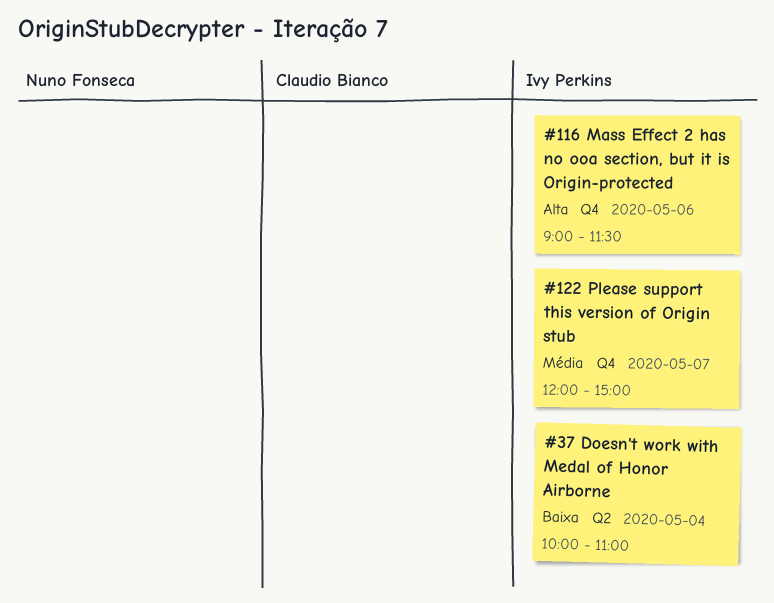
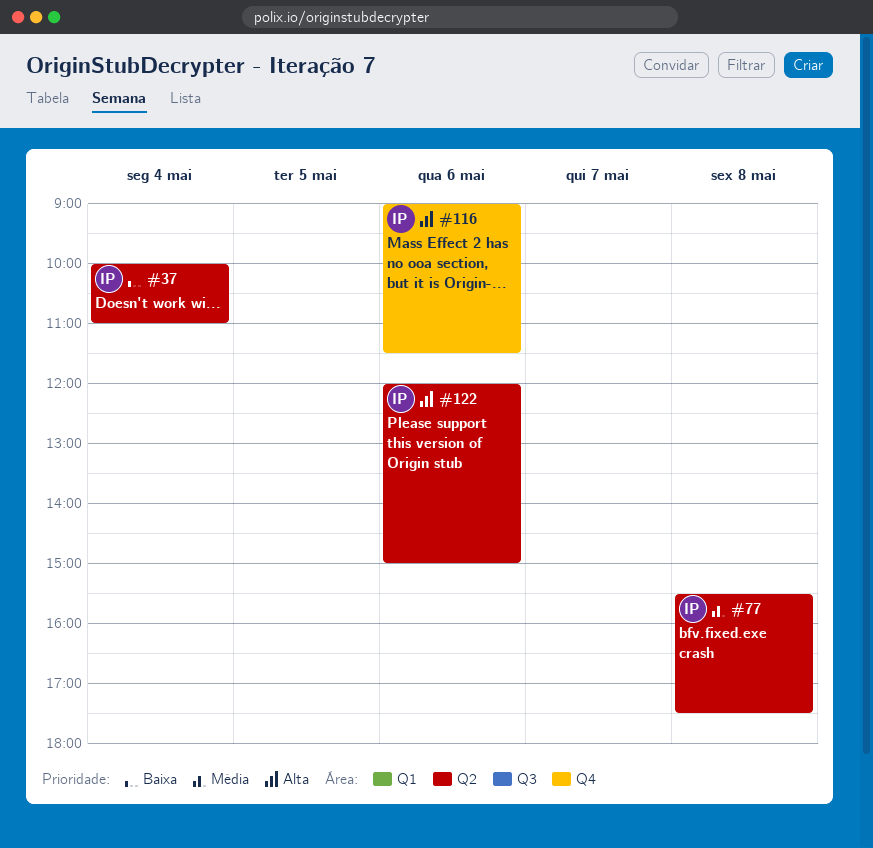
#77: none -> present
#122, priority: Média -> Alta
#122, label: Q4 -> Q2
#122, day: May 7 -> May 6

